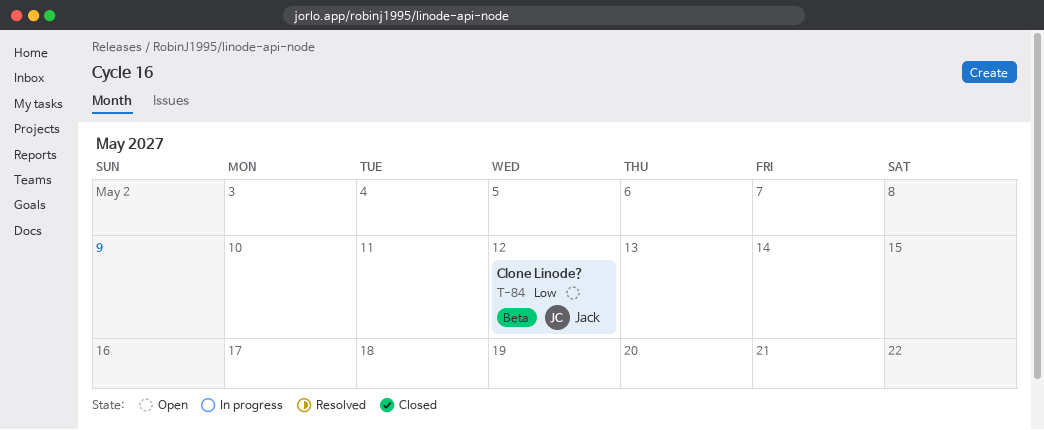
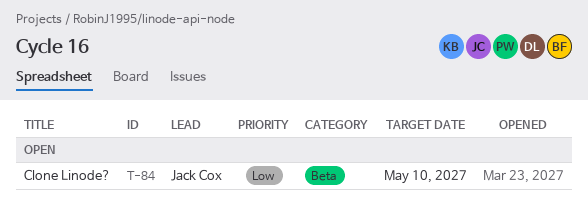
T-84, due: May 12 -> May 10

